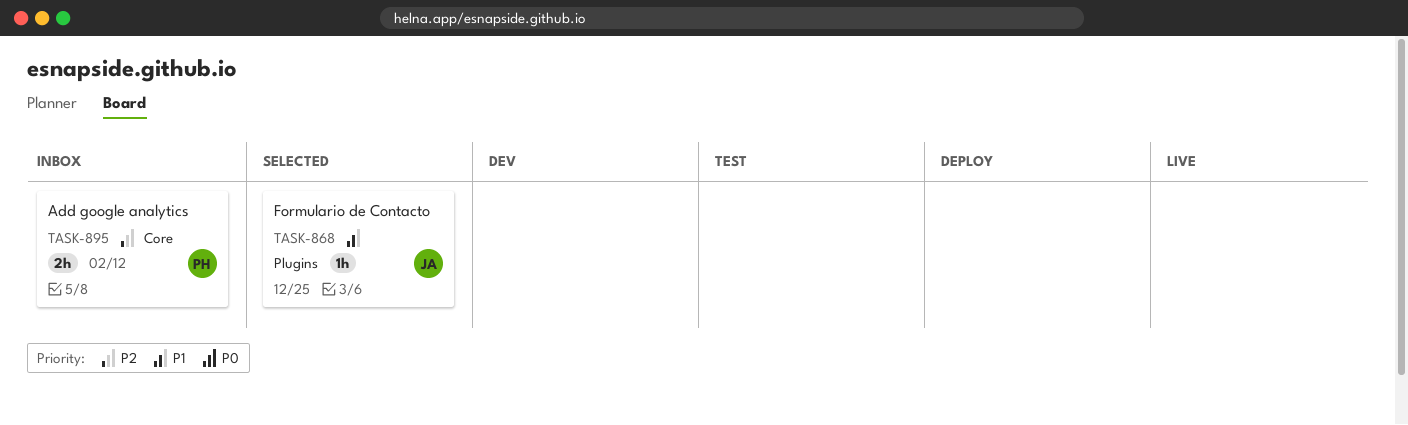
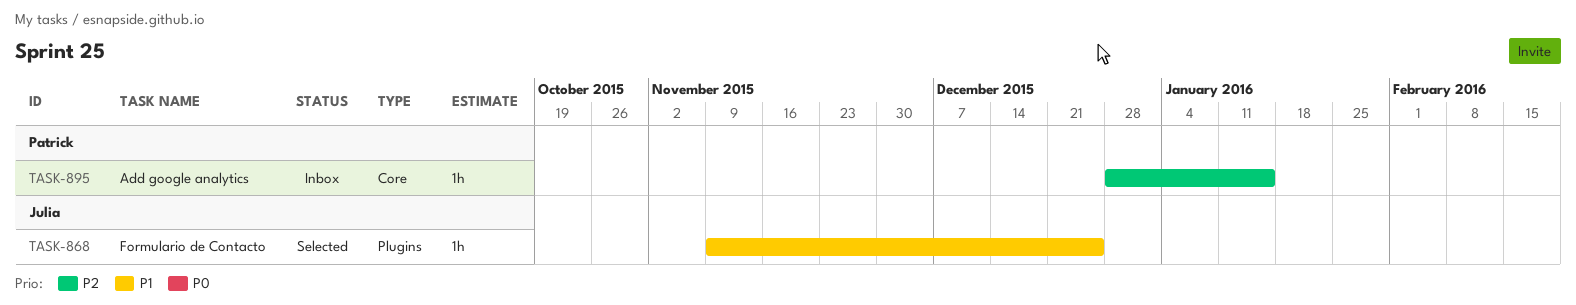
TASK-895, estimate: 2h -> 1h
TASK-895, due: Feb 12 -> Jan 15

